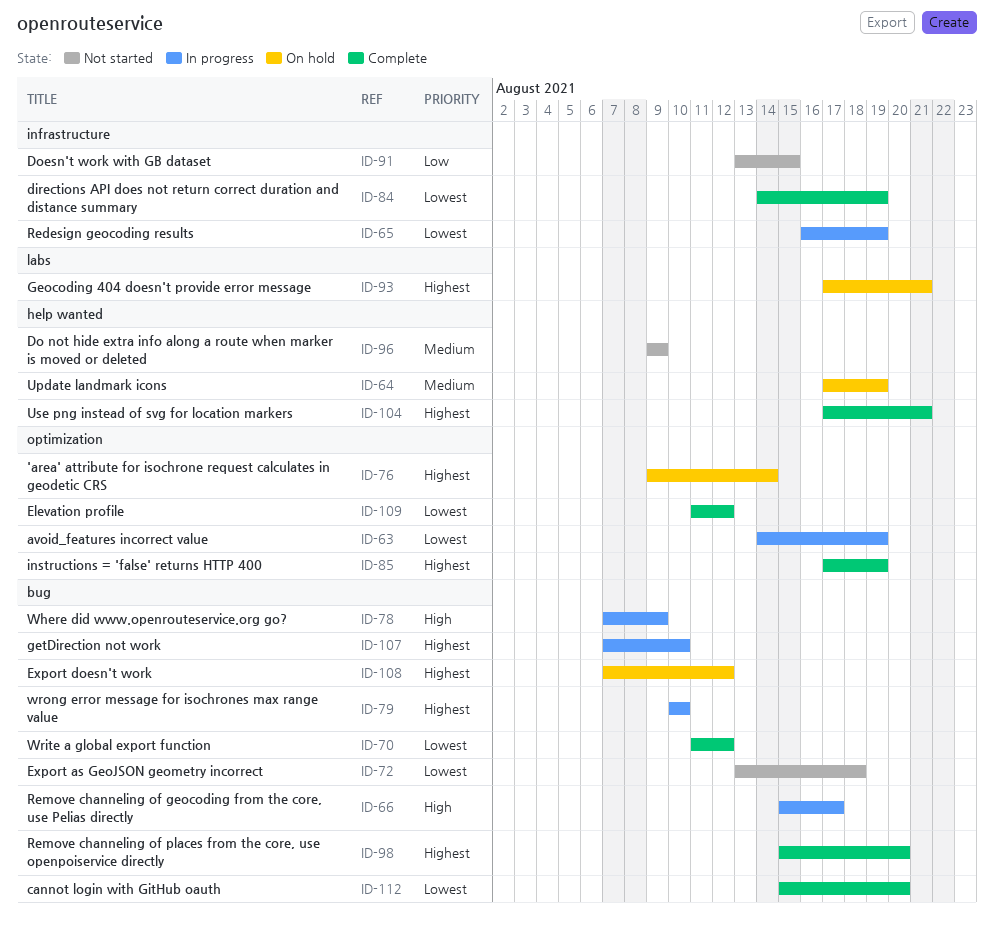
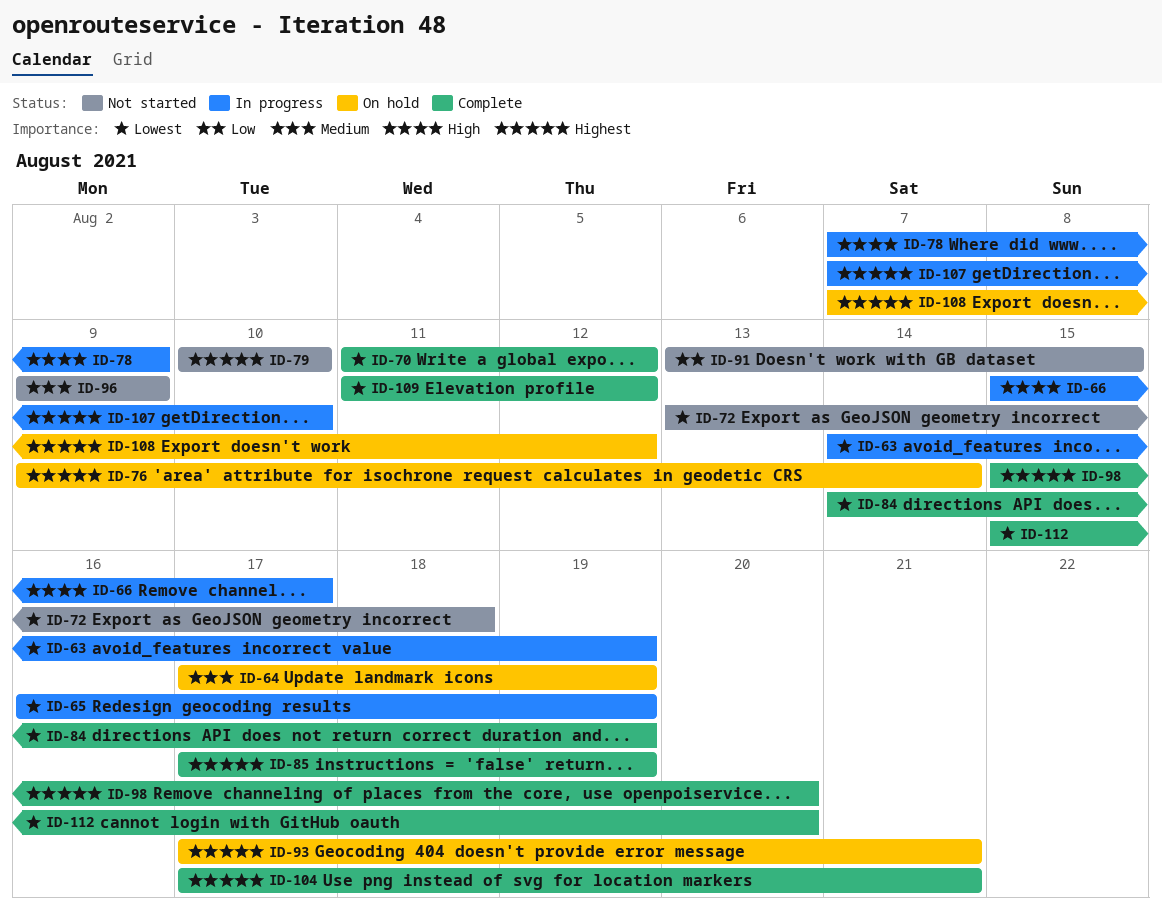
ID-79, status: In progress -> Not started

